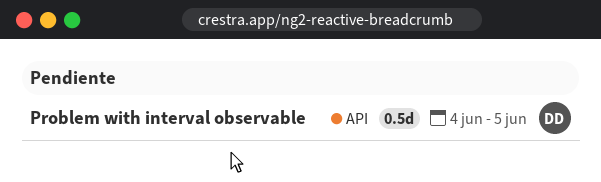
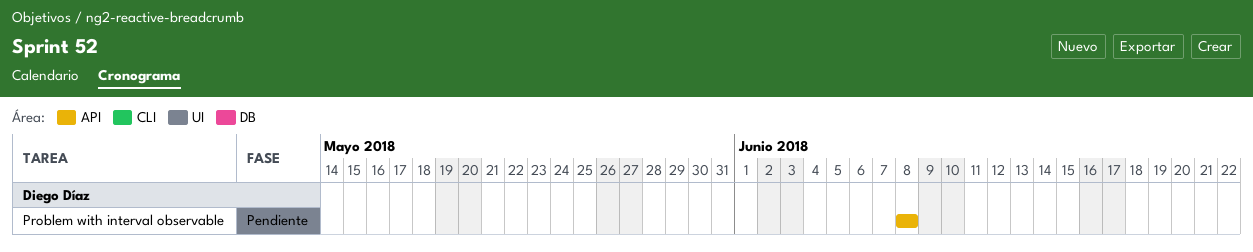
Problem with interval observable, start: Jun 4 -> Jun 8
Problem with interval observable, due: Jun 5 -> Jun 8

